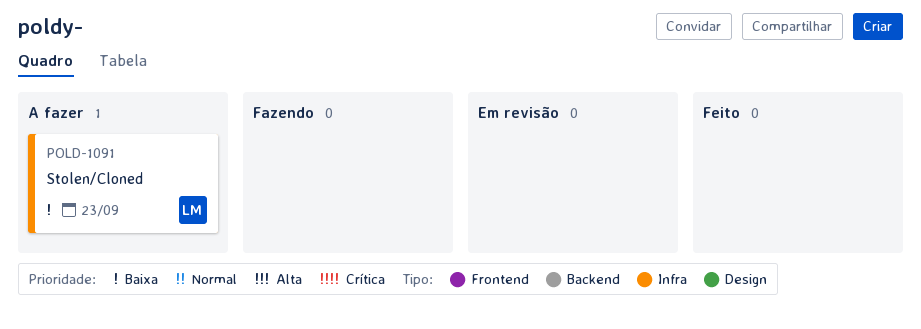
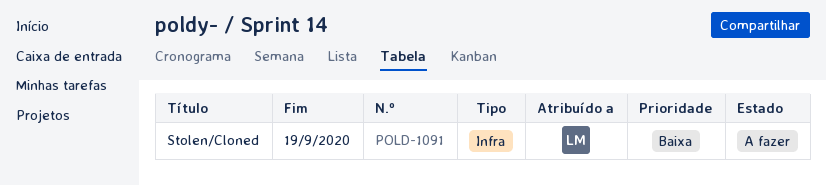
POLD-1091, due: Sep 23 -> Sep 19

